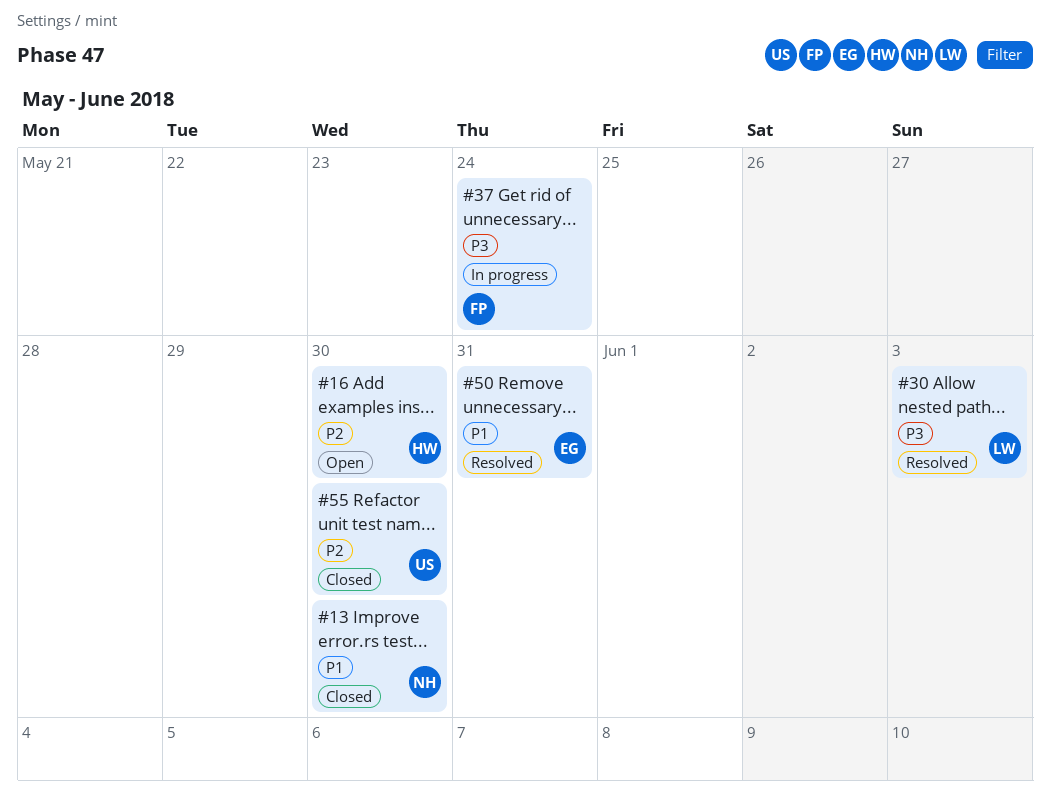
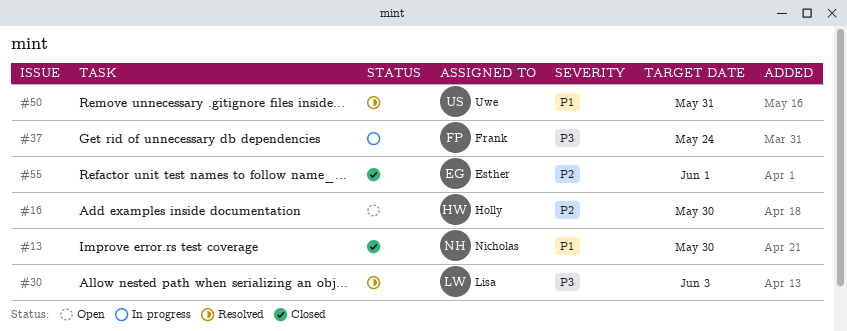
#50, owner: Esther -> Uwe
#55, owner: Uwe -> Esther
#55, due: May 30 -> Jun 1

